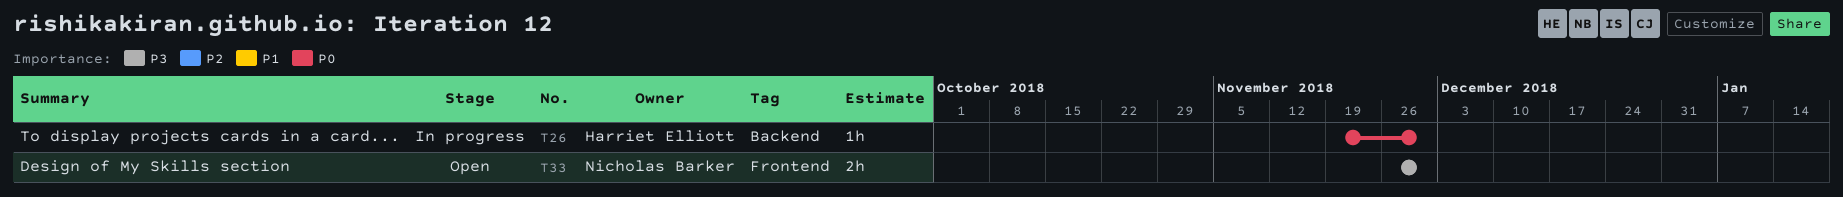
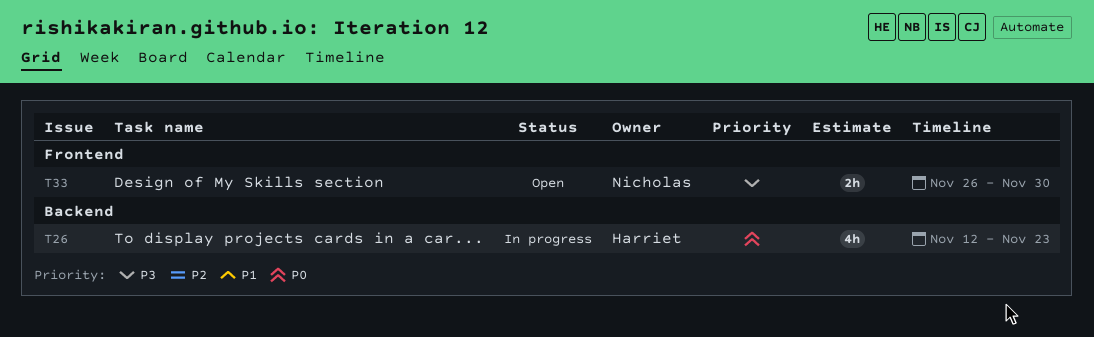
T26, estimate: 1h -> 4h
T26, start: Nov 19 -> Nov 12
T26, due: Nov 30 -> Nov 23

